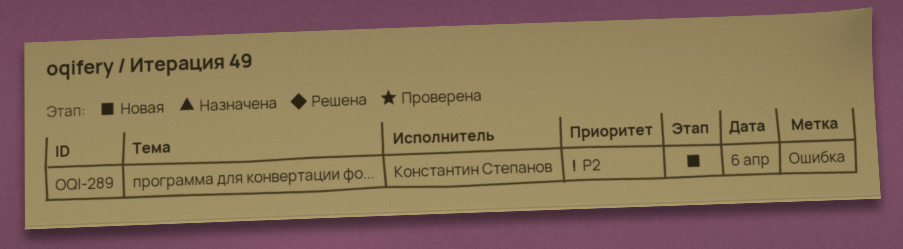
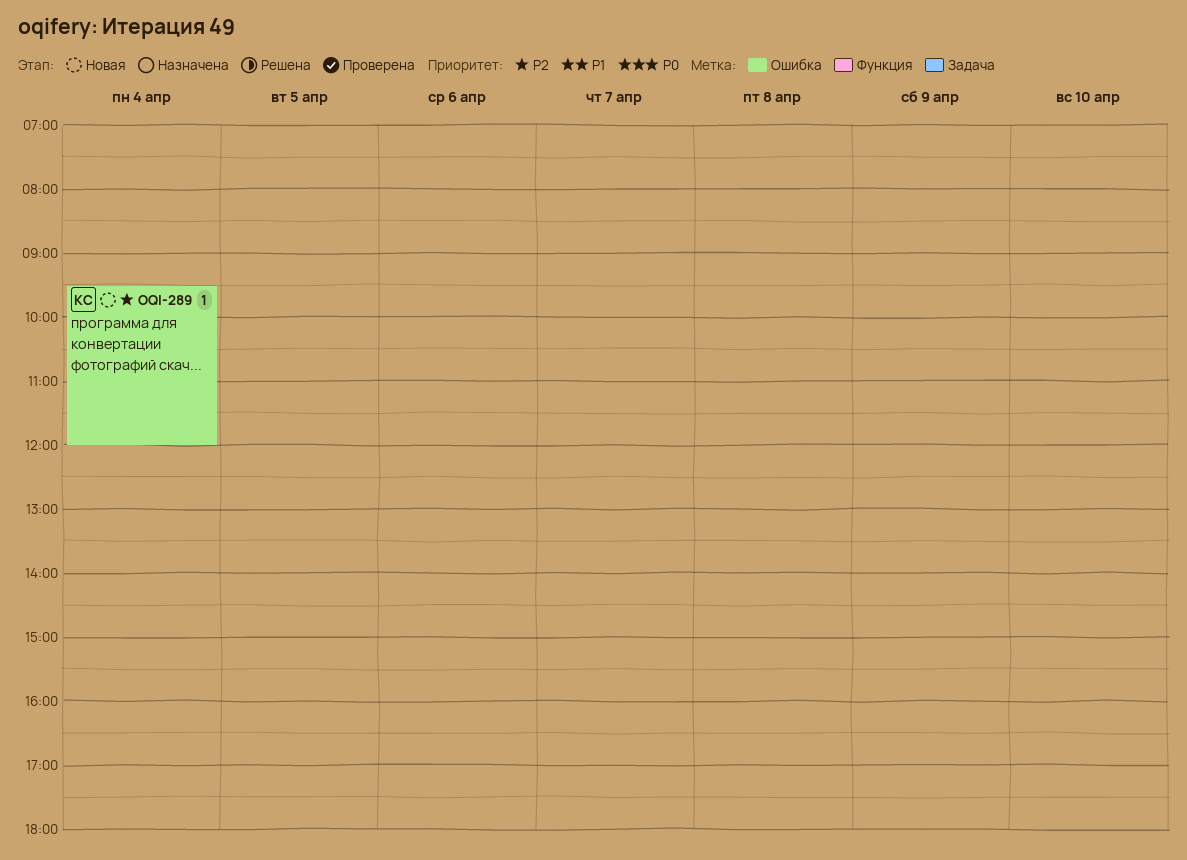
OQI-289, day: Apr 6 -> Apr 4

